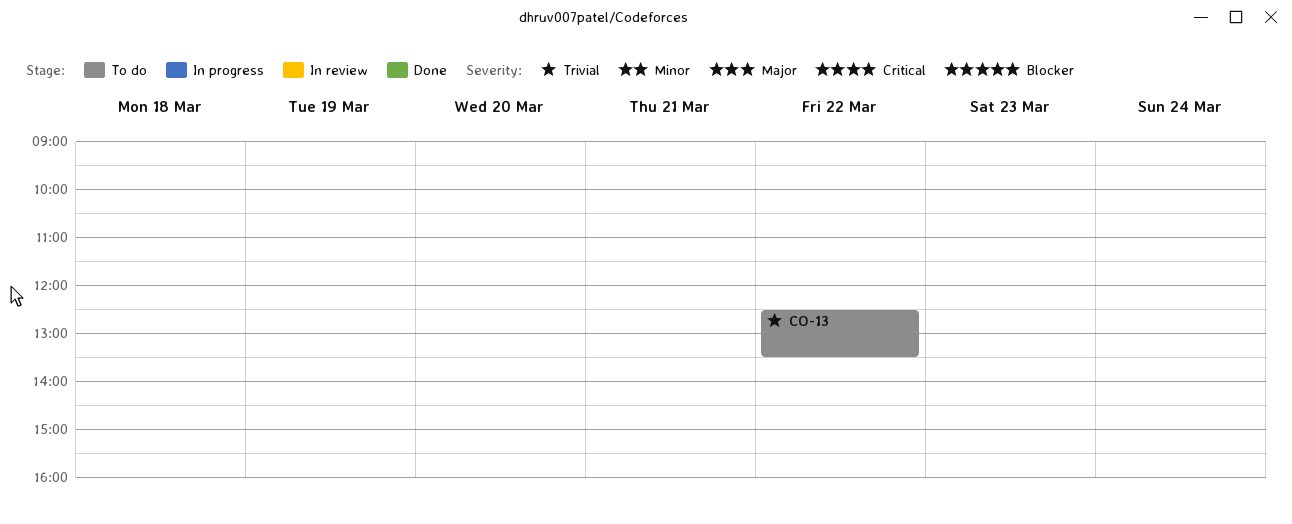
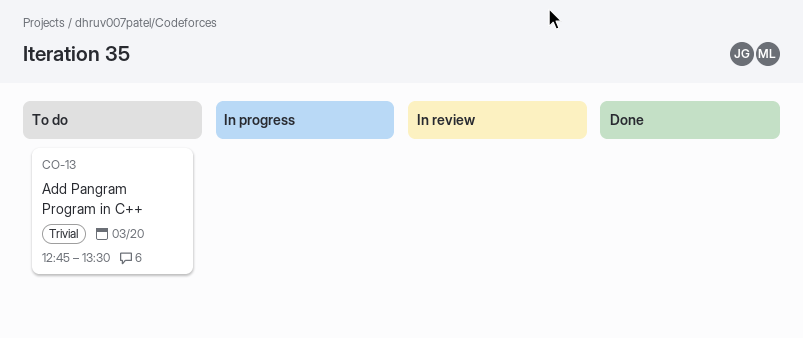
CO-13, day: Mar 22 -> Mar 20
CO-13, begins: 12:30 -> 12:45

